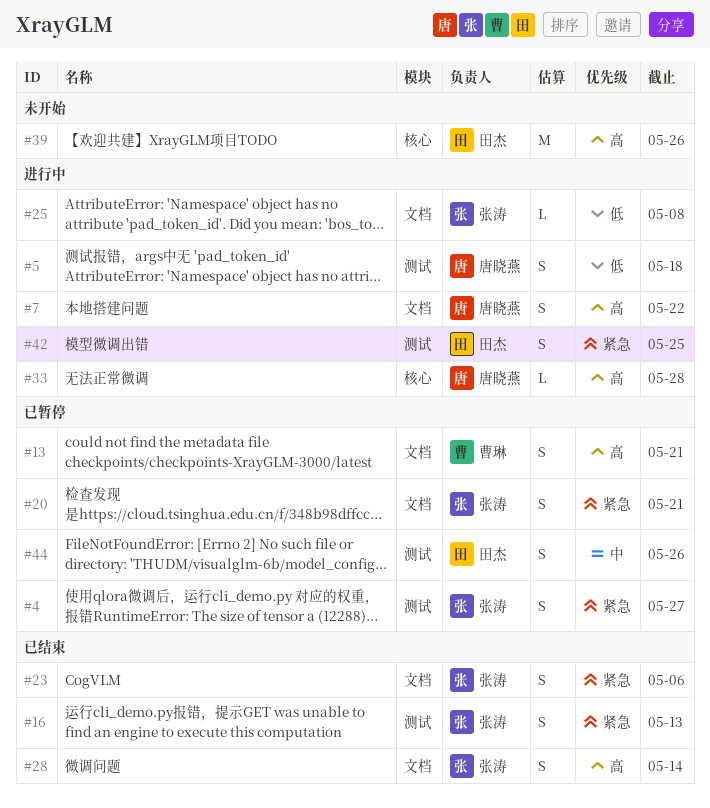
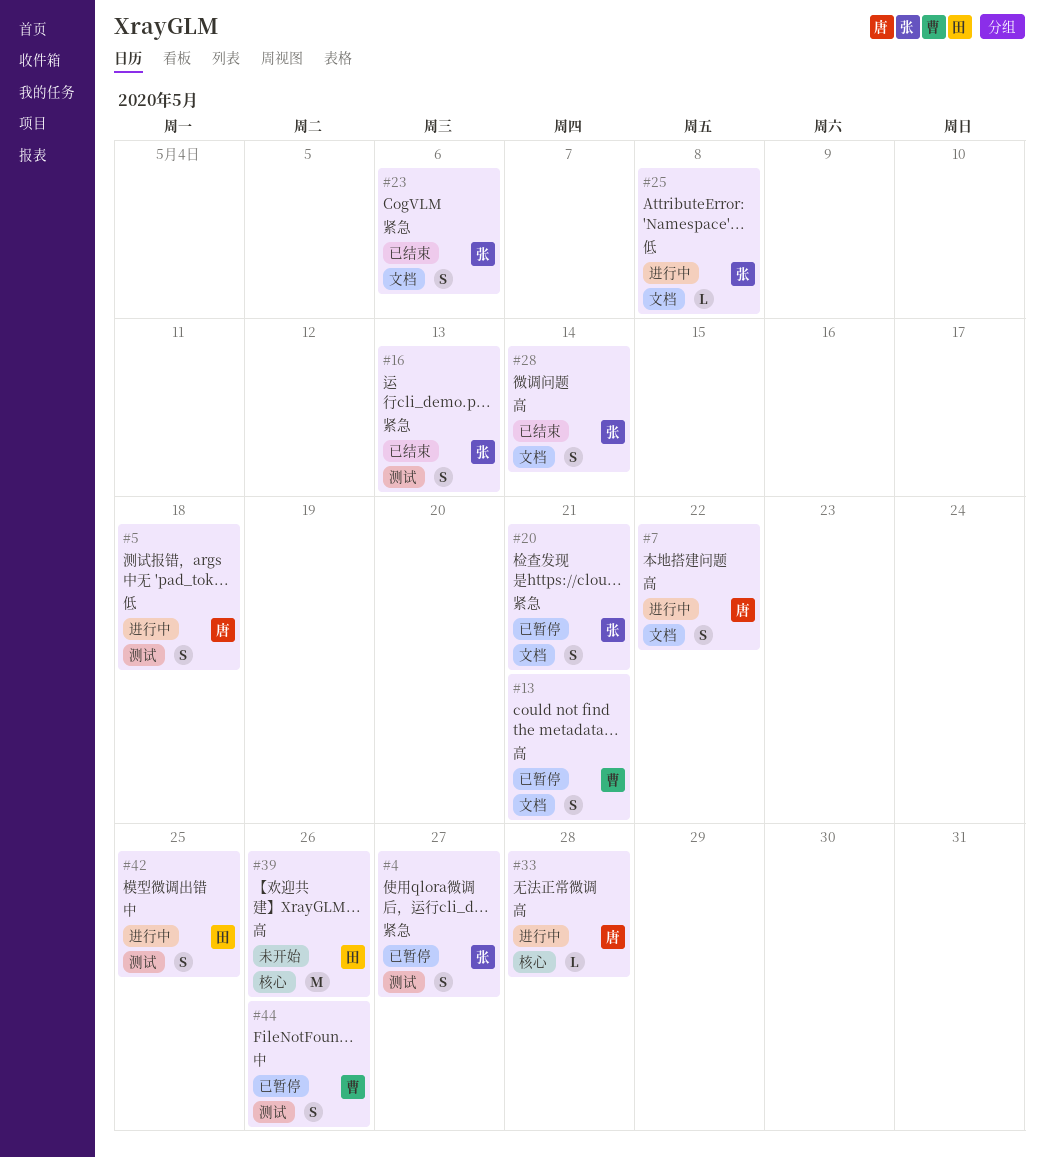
#42, priority: 紧急 -> 中
#44, owner: 田杰 -> 曹琳

